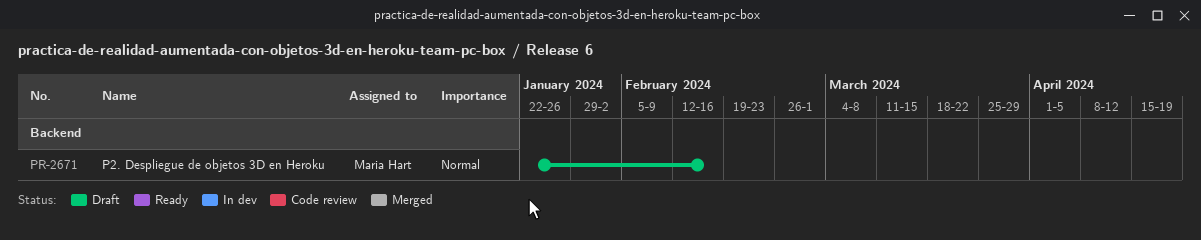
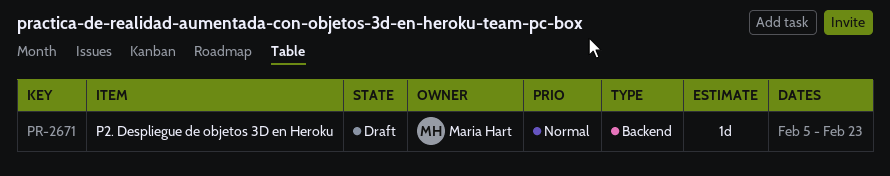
PR-2671, start: Jan 22 -> Feb 5
PR-2671, due: Feb 16 -> Feb 23

